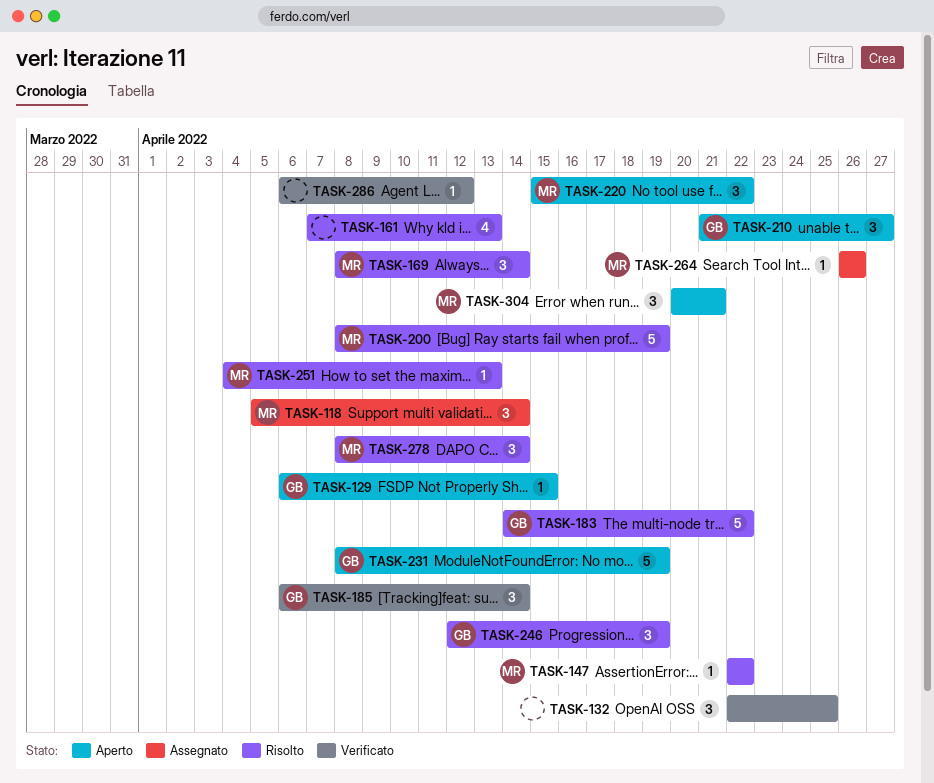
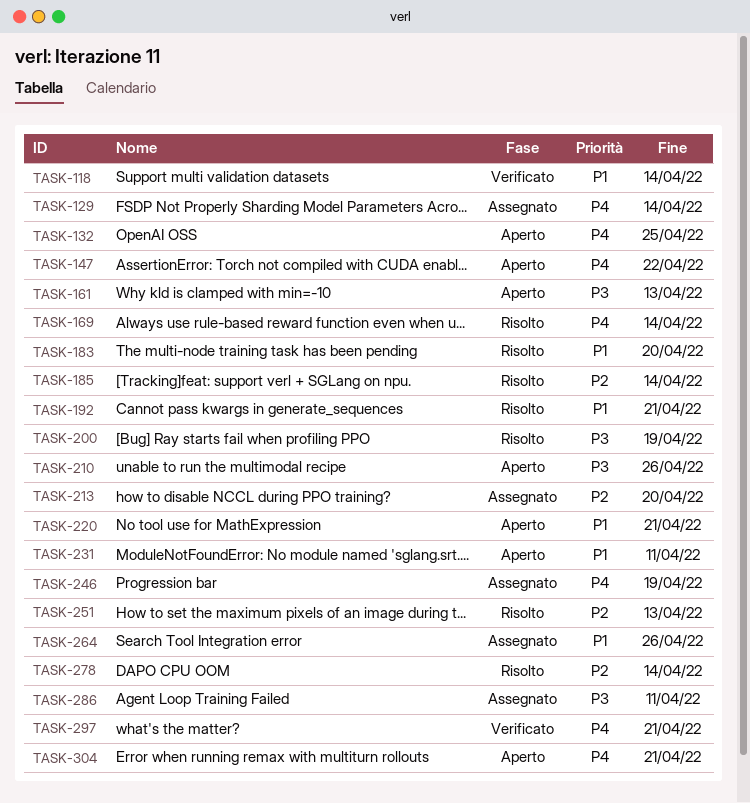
TASK-118, status: Assegnato -> Verificato
TASK-129, status: Aperto -> Assegnato
TASK-129, due: Apr 15 -> Apr 14
TASK-132, status: Verificato -> Aperto
TASK-147, status: Risolto -> Aperto
TASK-161, status: Risolto -> Aperto
TASK-183, due: Apr 22 -> Apr 20
TASK-185, status: Verificato -> Risolto
TASK-192: none -> present
TASK-210, due: Apr 27 -> Apr 26
TASK-213: none -> present
TASK-220, due: Apr 22 -> Apr 21
TASK-231, due: Apr 19 -> Apr 11
TASK-246, status: Risolto -> Assegnato
TASK-286, status: Verificato -> Assegnato
TASK-286, due: Apr 12 -> Apr 11
TASK-297: none -> present

